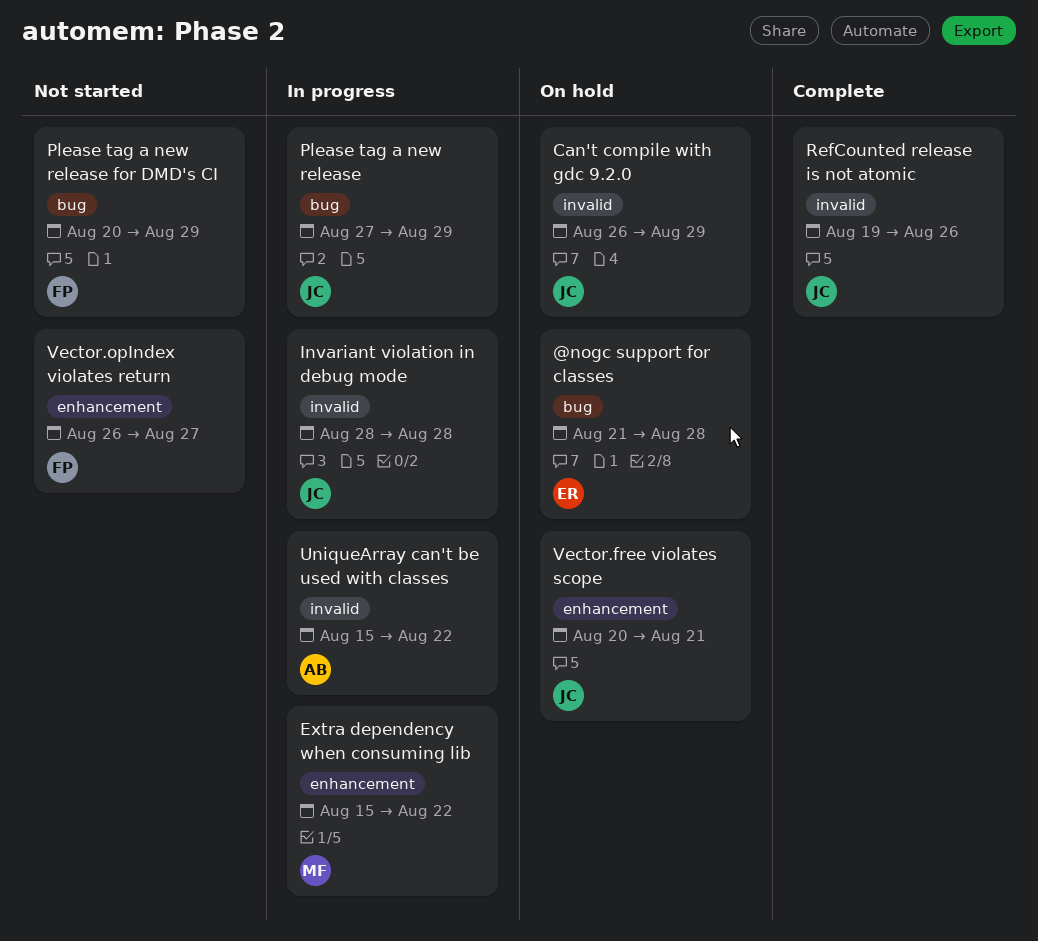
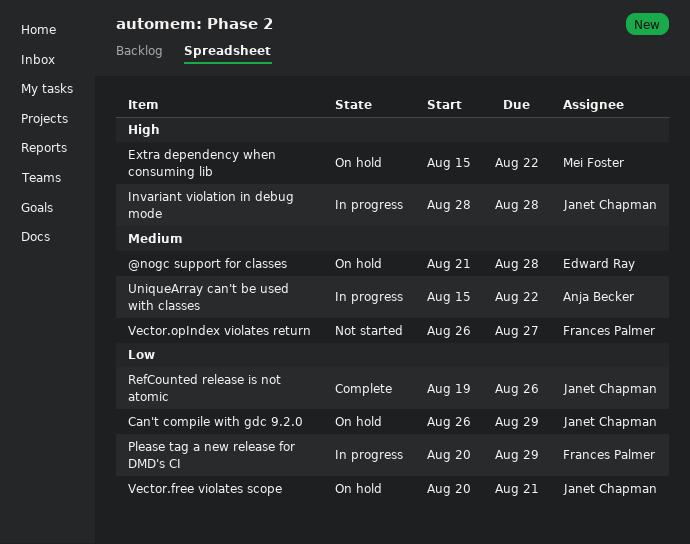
Extra dependency when consuming lib, status: In progress -> On hold
Please tag a new release: present -> none
Please tag a new release for DMD's CI, status: Not started -> In progress

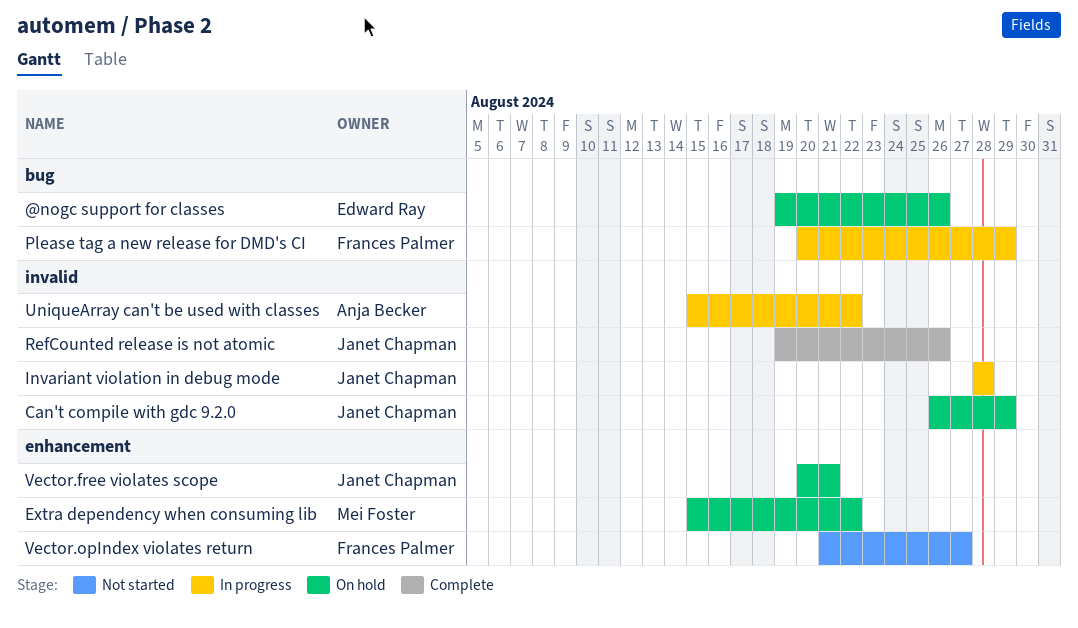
@nogc support for classes, start: Aug 21 -> Aug 19
@nogc support for classes, due: Aug 28 -> Aug 26
Vector.opIndex violates return, start: Aug 26 -> Aug 21

